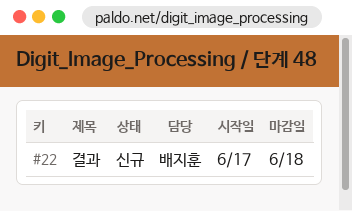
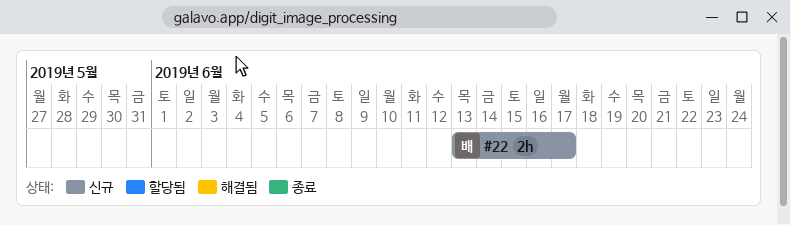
#22, start: Jun 17 -> Jun 13
#22, due: Jun 18 -> Jun 17

